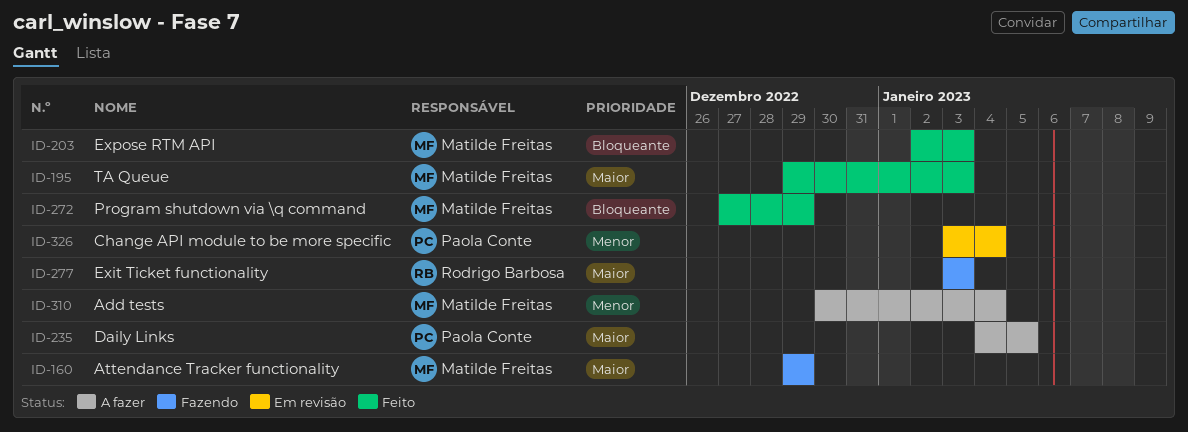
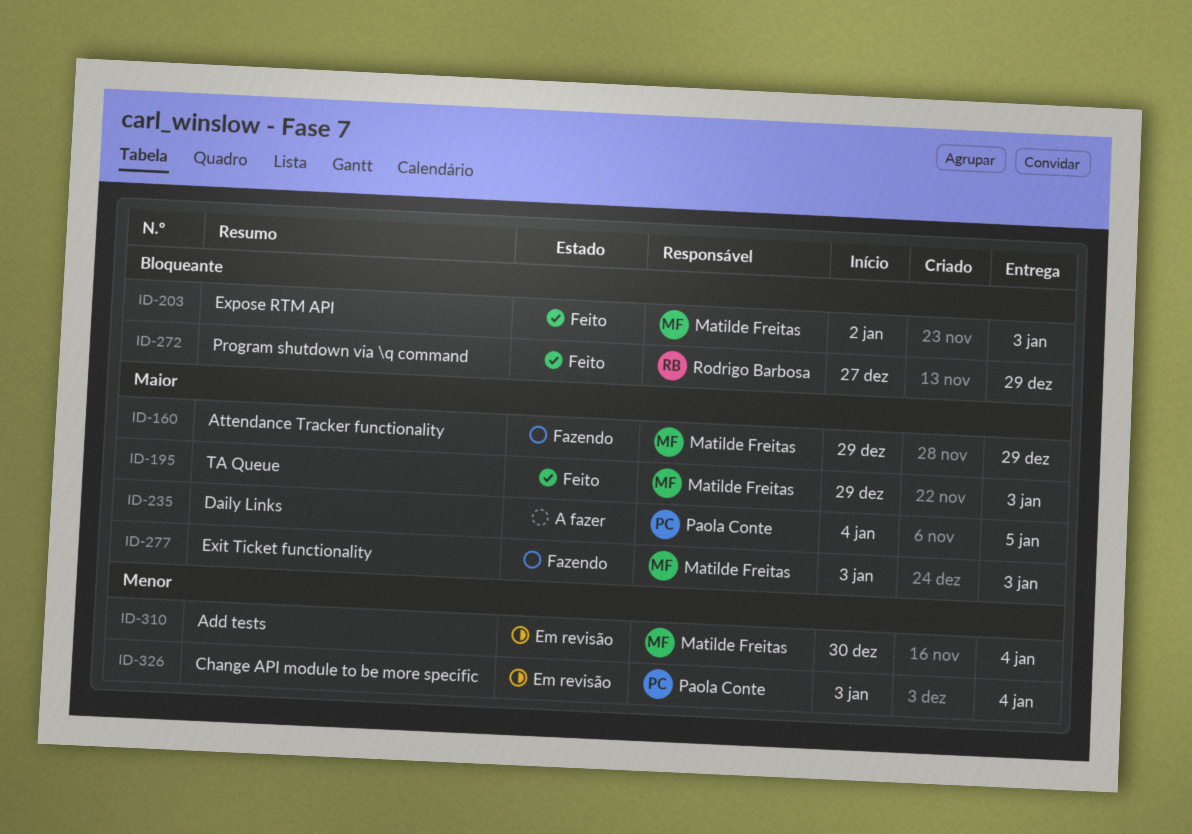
ID-272, owner: Matilde Freitas -> Rodrigo Barbosa
ID-277, owner: Rodrigo Barbosa -> Matilde Freitas
ID-310, status: A fazer -> Em revisão

